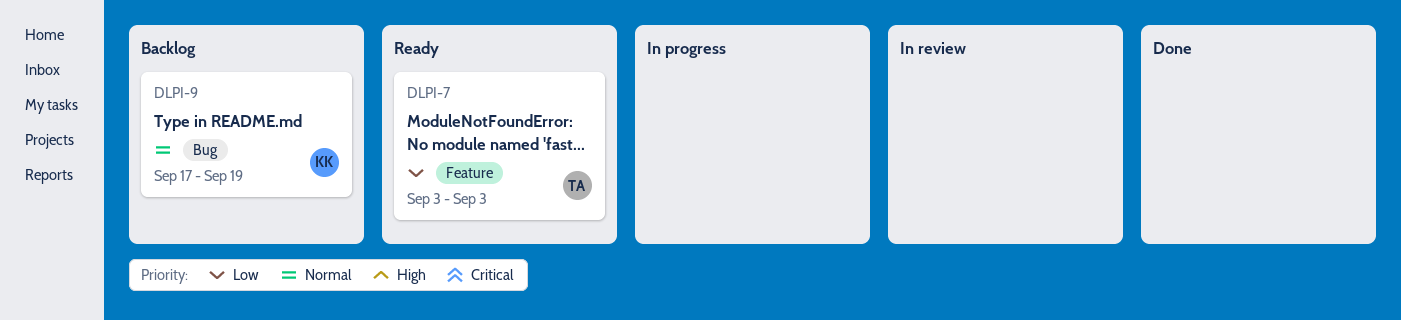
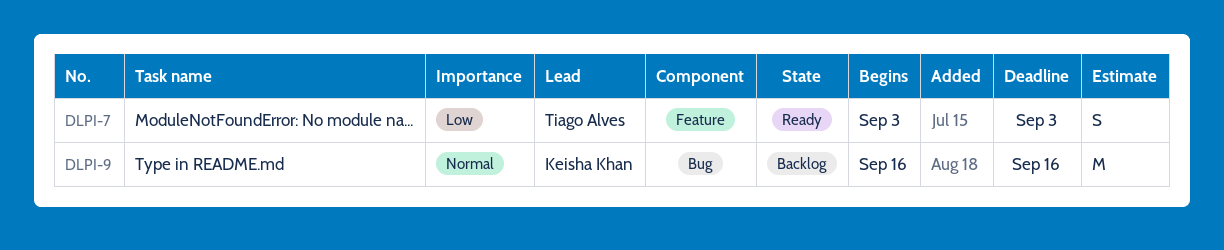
DLPI-9, start: Sep 17 -> Sep 16
DLPI-9, due: Sep 19 -> Sep 16

